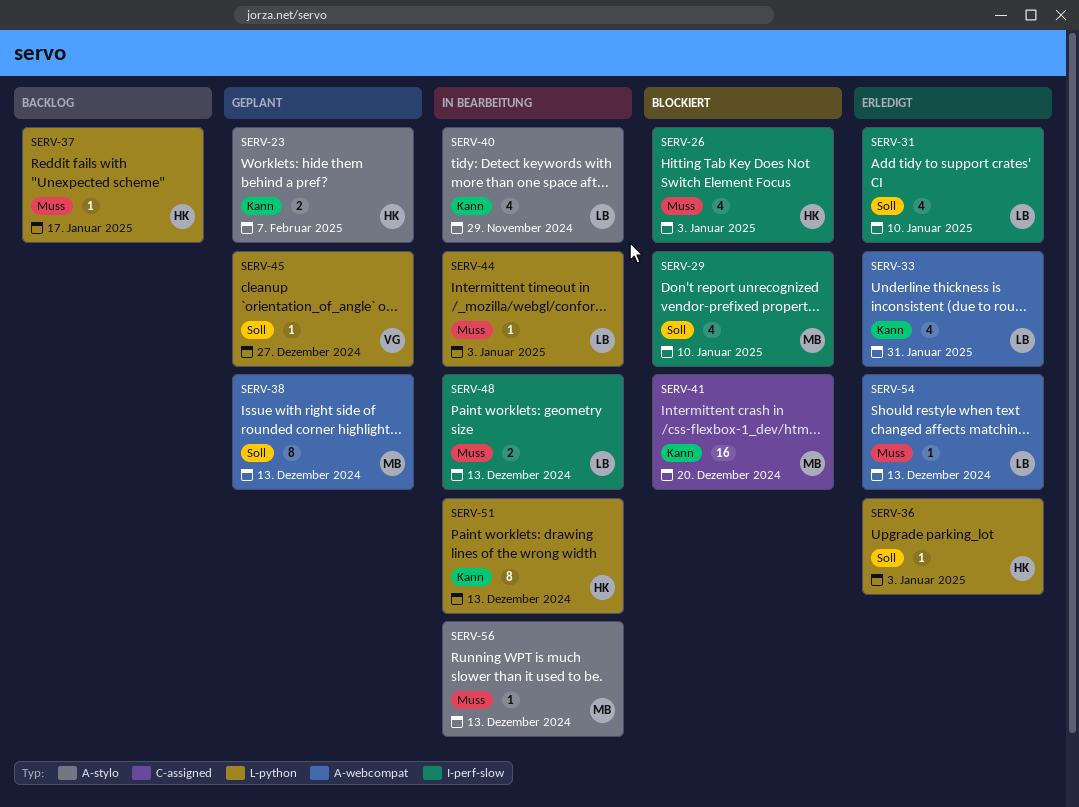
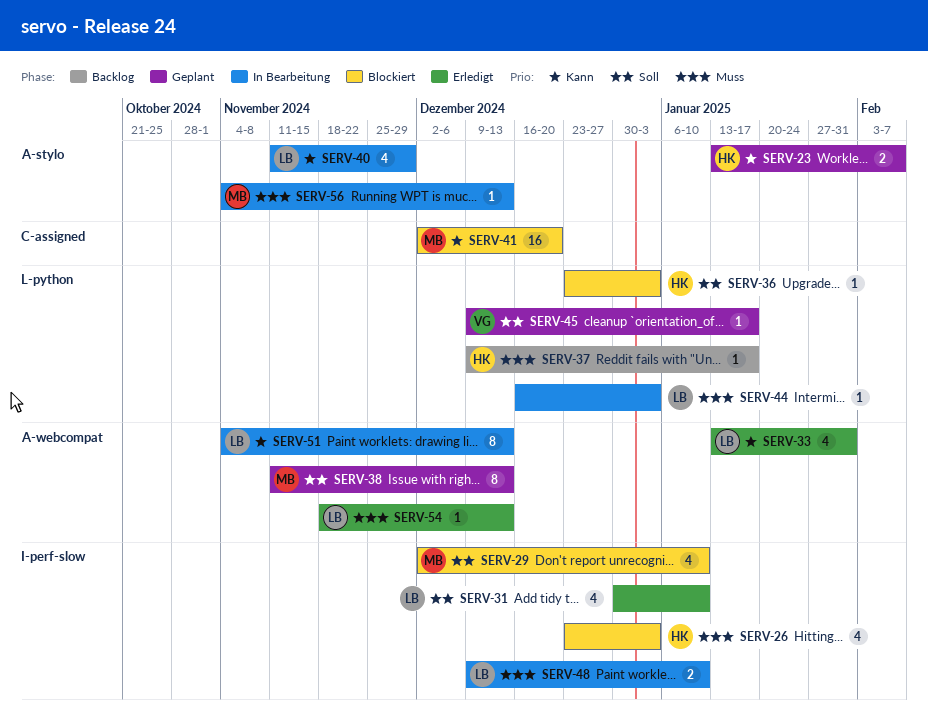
SERV-36, status: Erledigt -> Blockiert
SERV-45, due: Dec 27 -> Jan 17
SERV-48, due: Dec 13 -> Jan 10
SERV-51, owner: HK -> LB
SERV-51, label: L-python -> A-webcompat

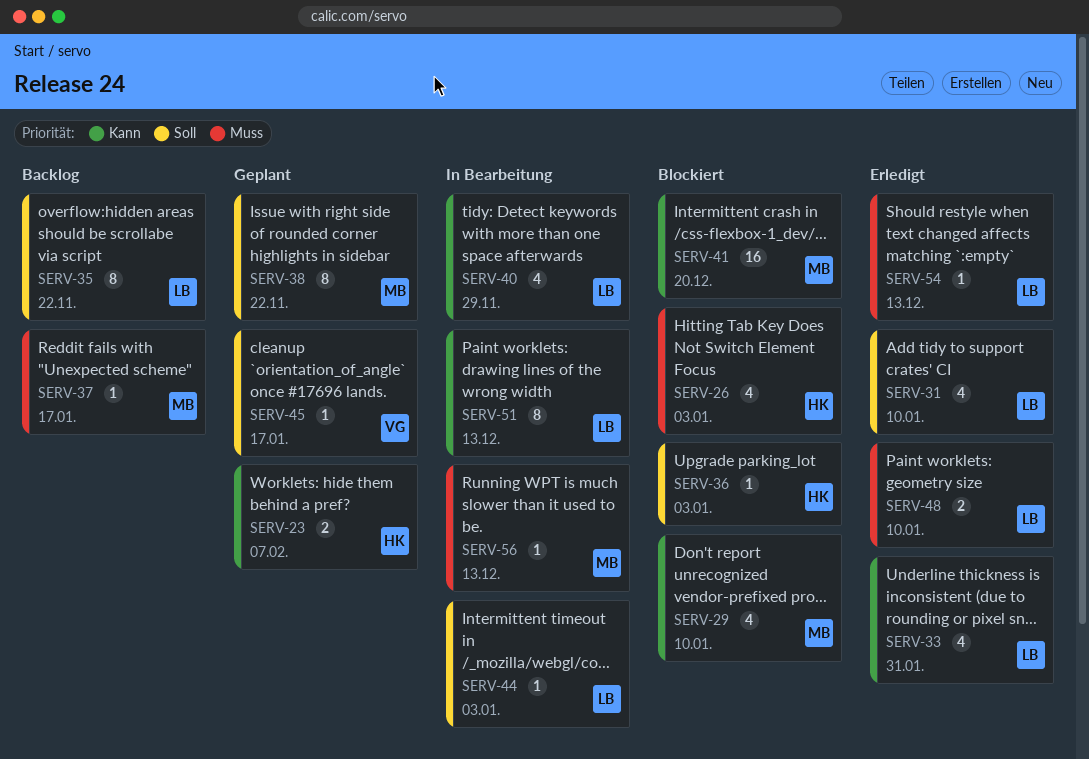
SERV-29, priority: Soll -> Kann
SERV-35: none -> present
SERV-37, owner: HK -> MB
SERV-38, due: Dec 13 -> Nov 22
SERV-44, priority: Muss -> Soll
SERV-48, status: In Bearbeitung -> Erledigt

